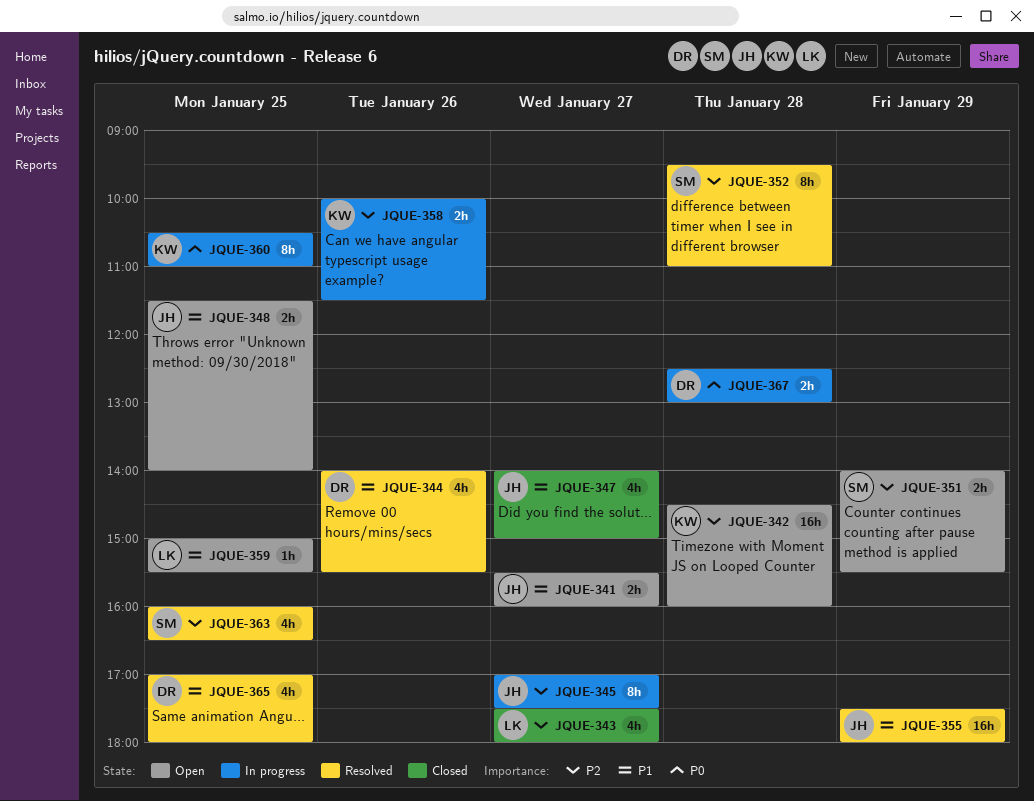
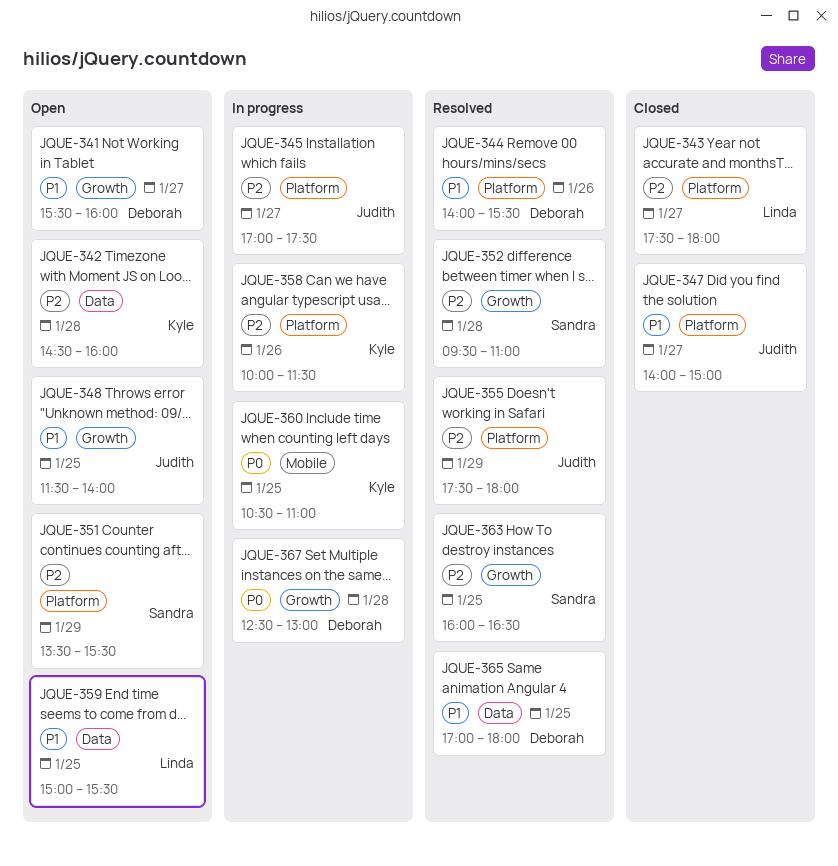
JQUE-341, owner: Judith -> Deborah
JQUE-351, begins: 14:00 -> 13:30
JQUE-355, priority: P1 -> P2

